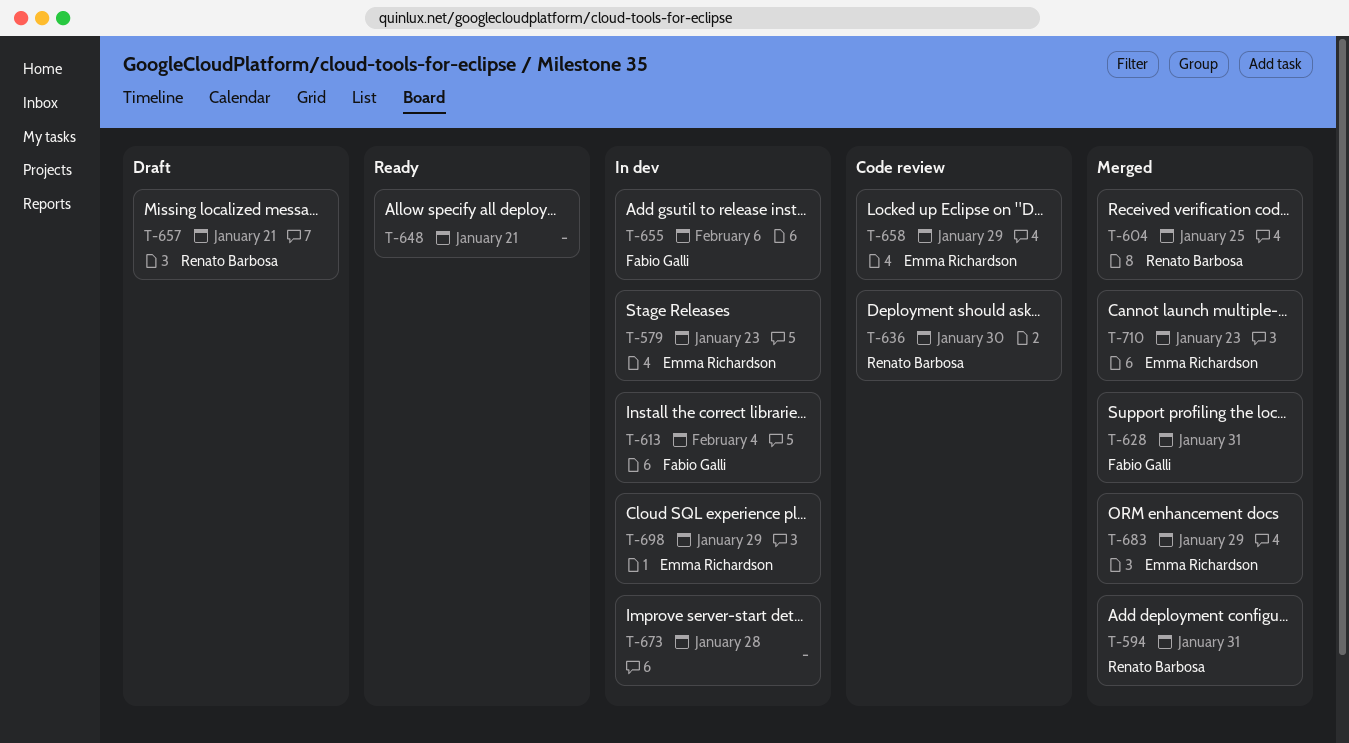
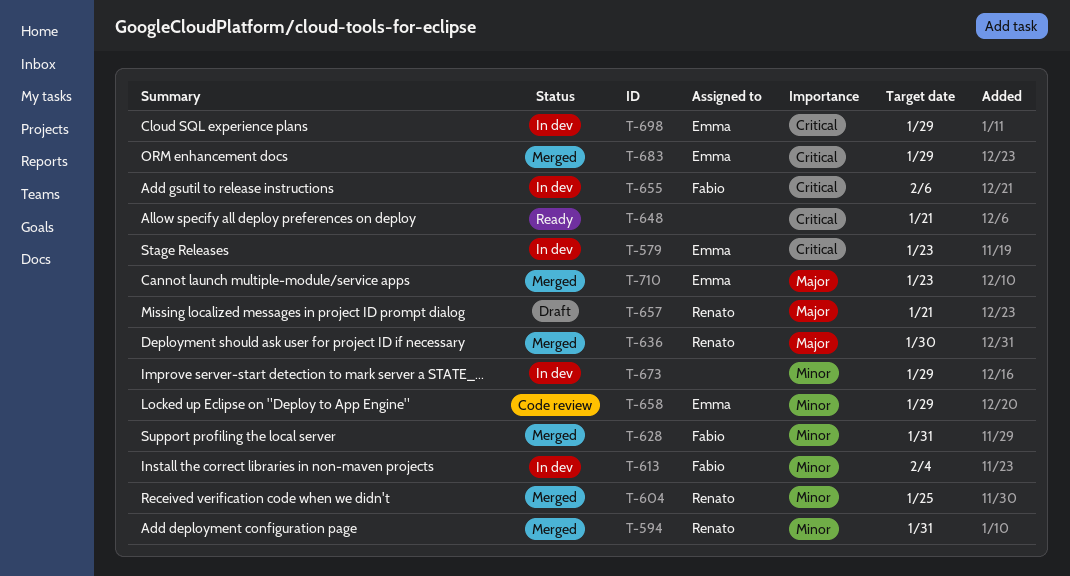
T-636, status: Code review -> Merged
T-673, due: Jan 28 -> Jan 29

